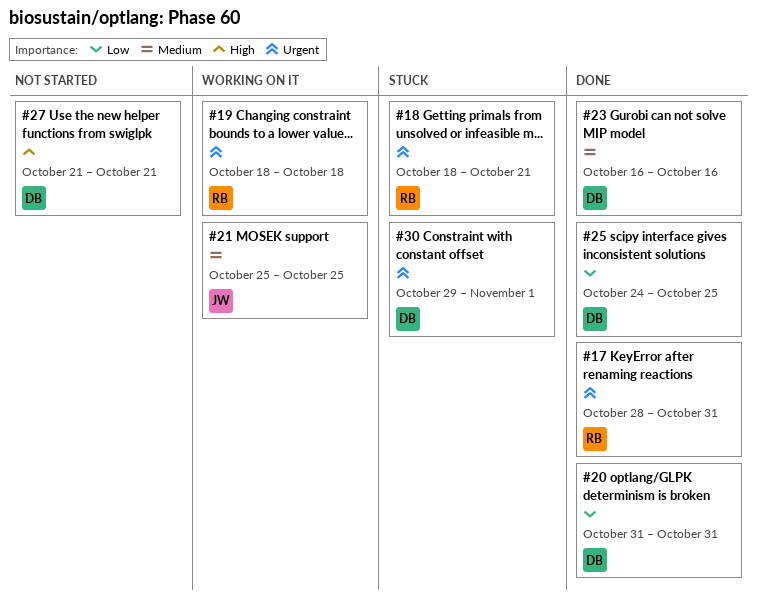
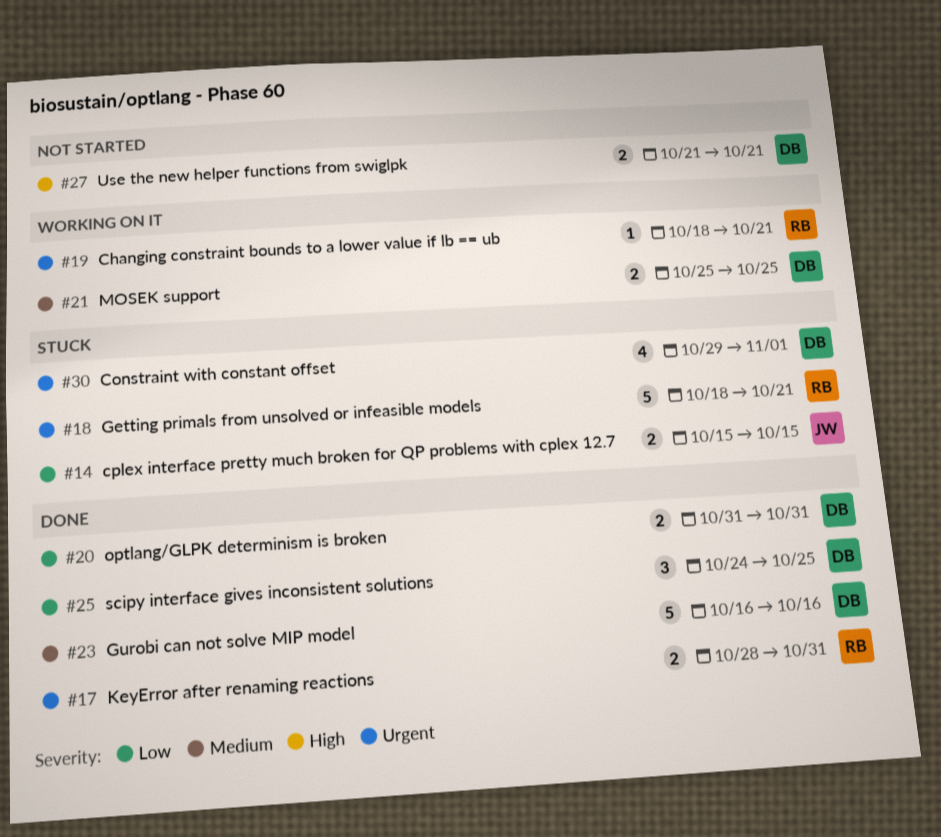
#14: none -> present
#19, due: Oct 18 -> Oct 21
#21, owner: JW -> DB

